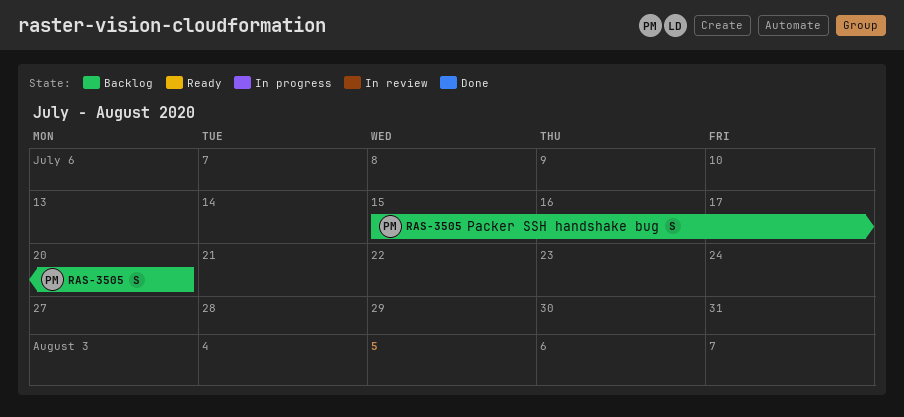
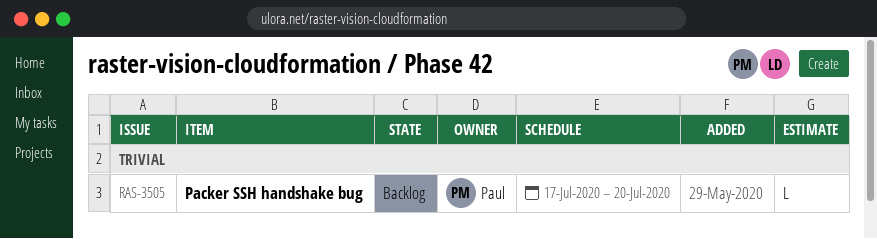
RAS-3505, estimate: S -> L
RAS-3505, start: Jul 15 -> Jul 17

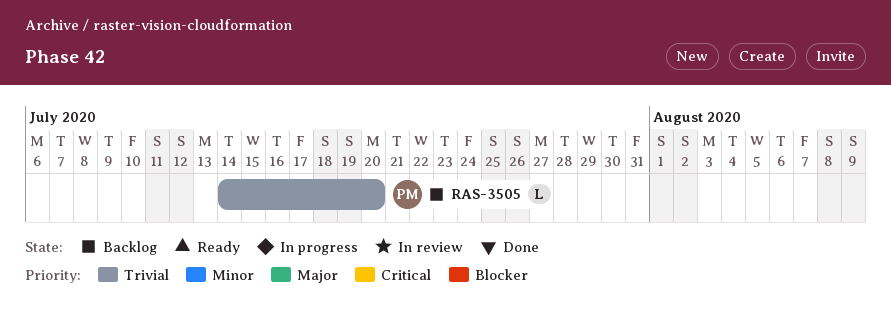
RAS-3505, start: Jul 17 -> Jul 14

